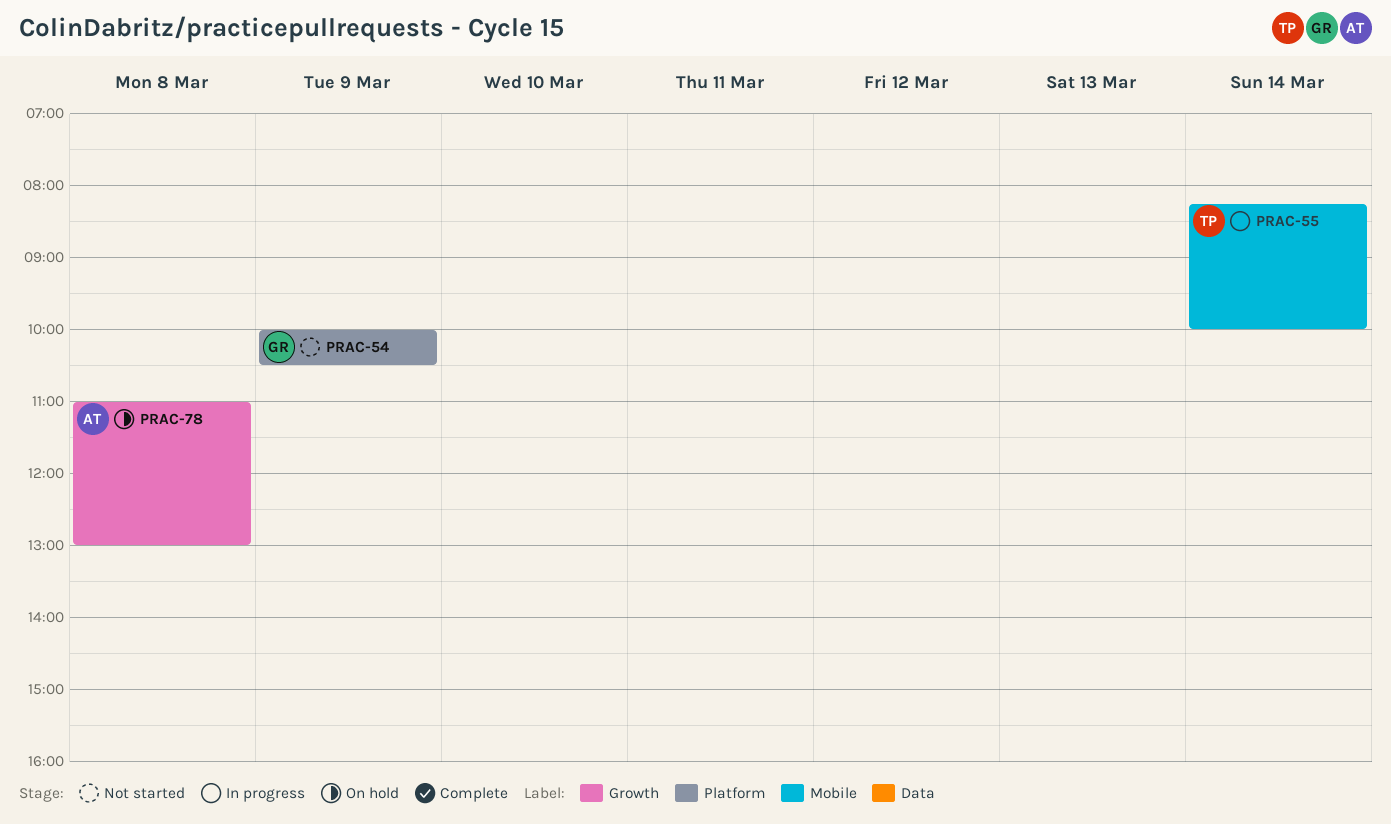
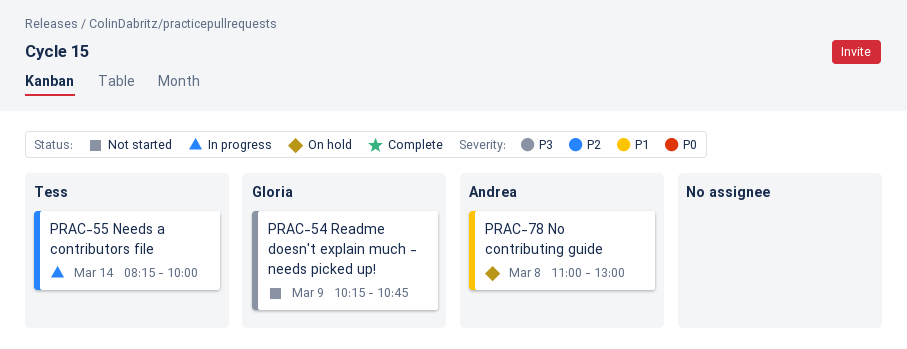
PRAC-54, begins: 10:00 -> 10:15
PRAC-54, ends: 10:30 -> 10:45

